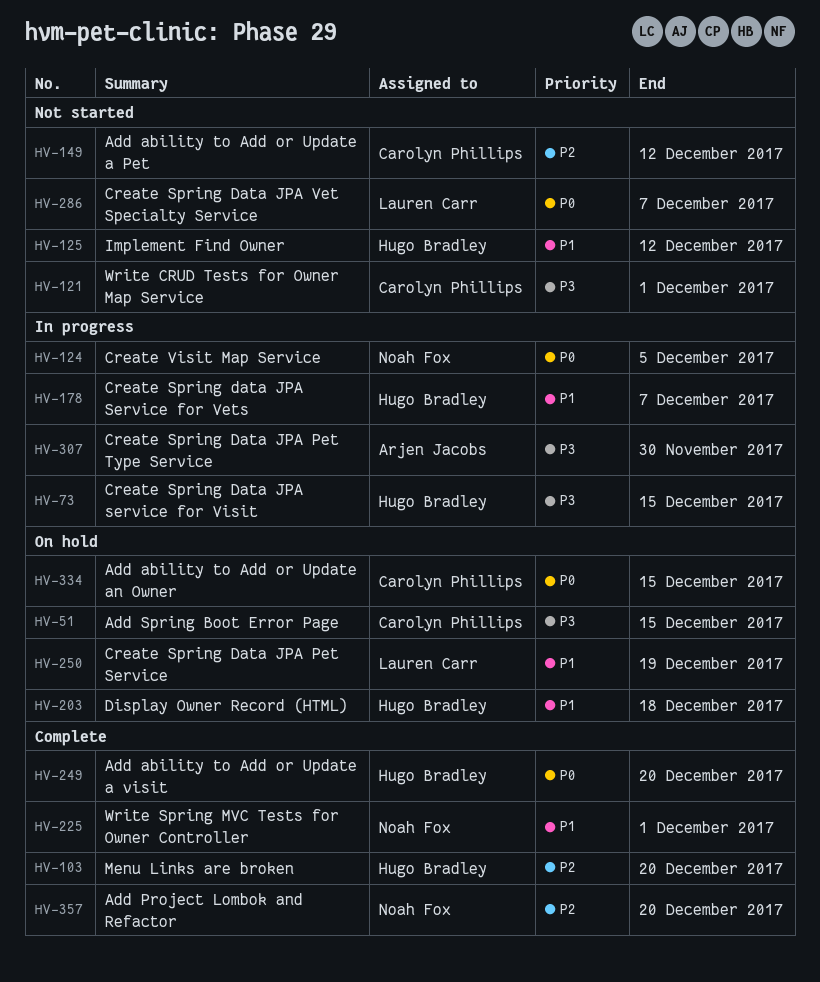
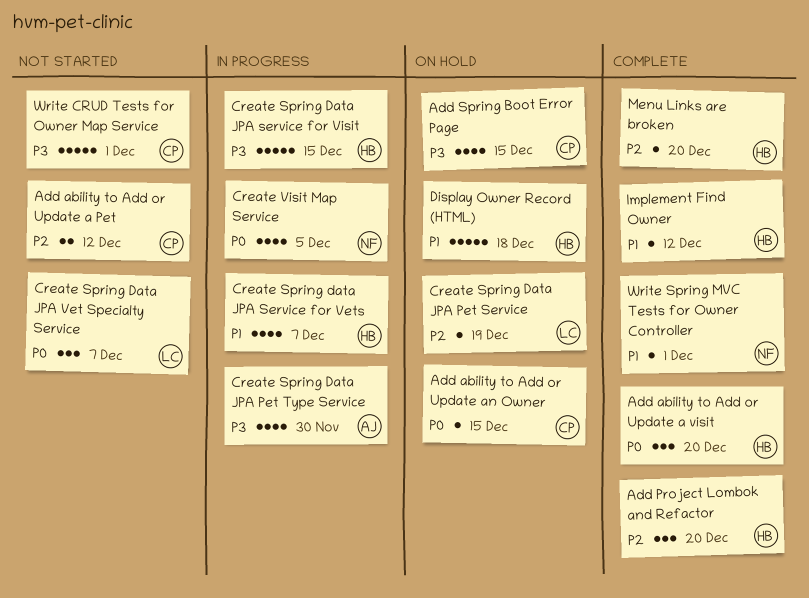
Add Project Lombok and Refactor, owner: Noah Fox -> Hugo Bradley
Create Spring Data JPA Pet Service, priority: P1 -> P2
Implement Find Owner, status: Not started -> Complete

